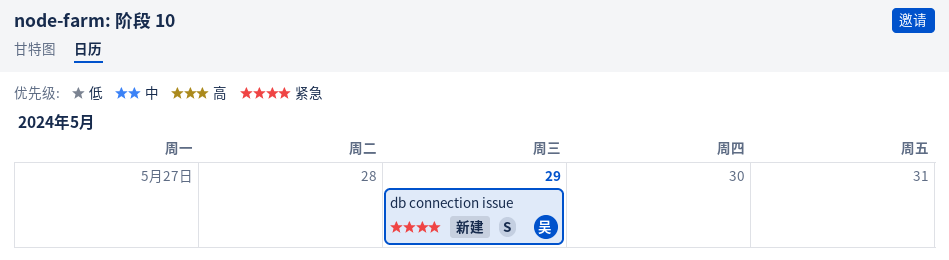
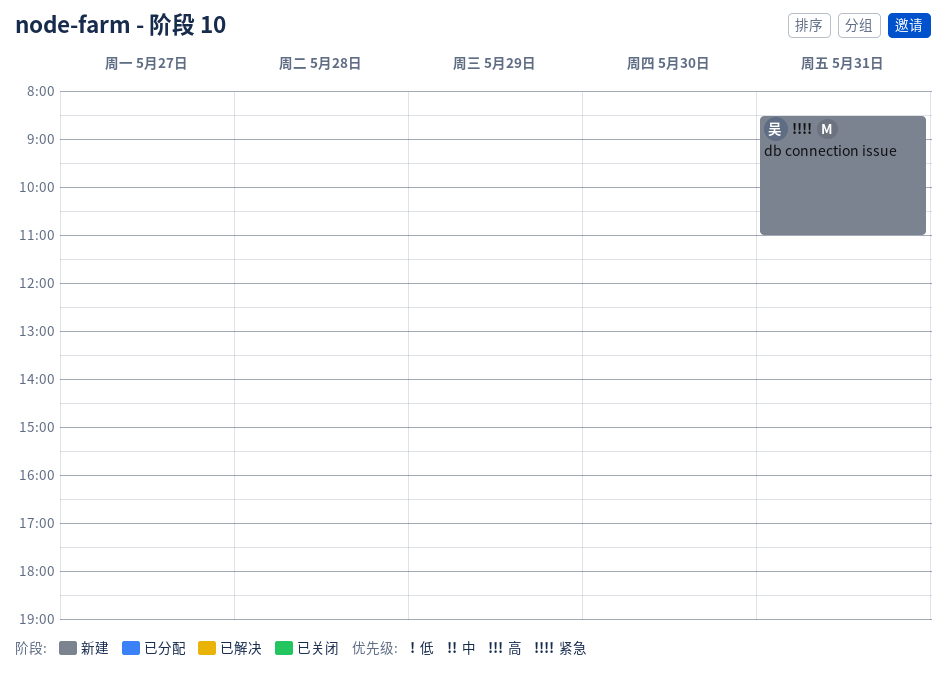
db connection issue, estimate: S -> M
db connection issue, day: May 29 -> May 31

